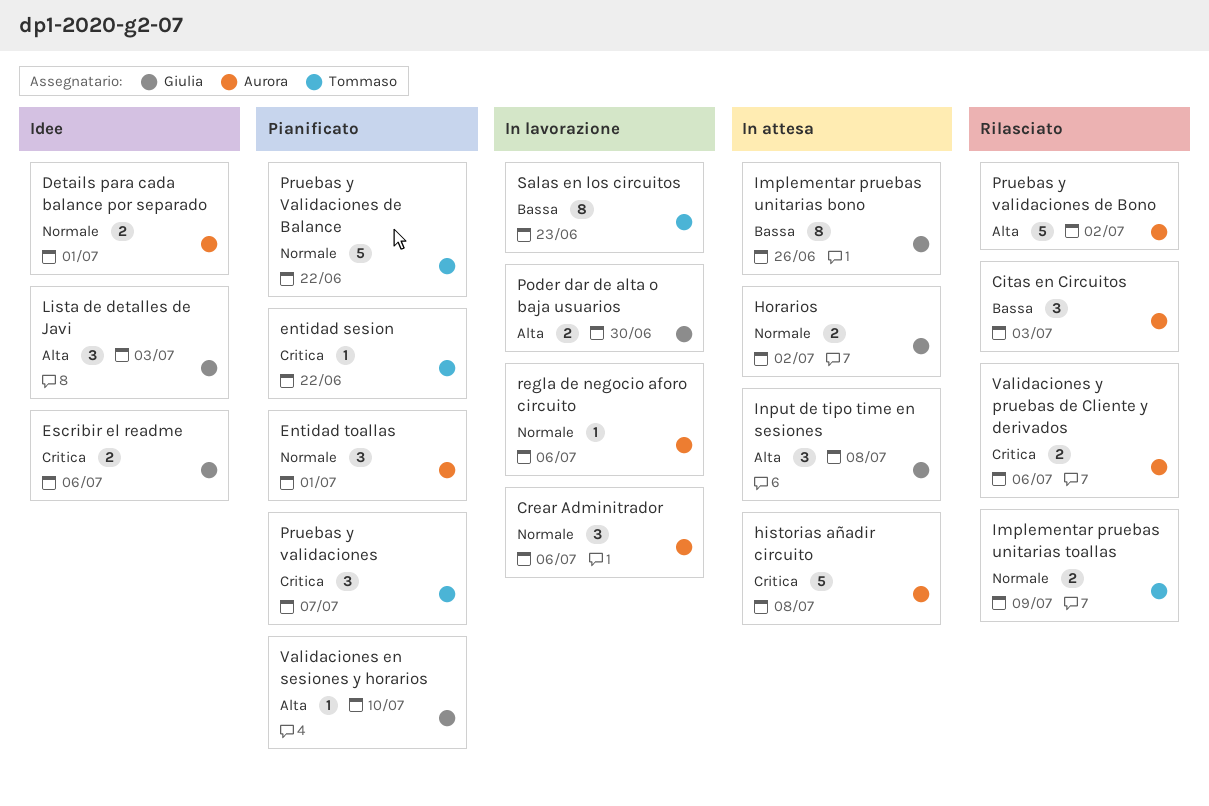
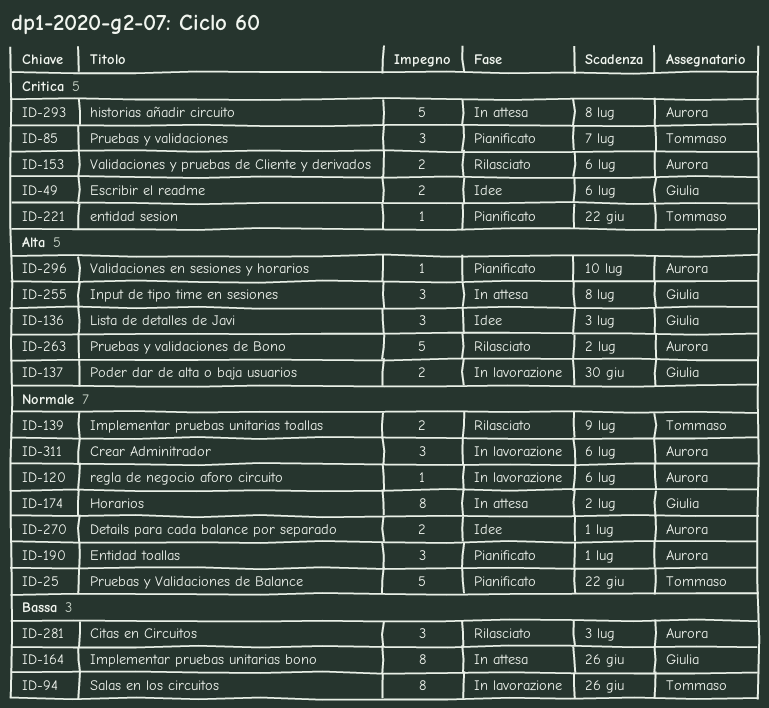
Horarios, estimate: 2 -> 8
Salas en los circuitos, due: Jun 23 -> Jun 26
Validaciones en sesiones y horarios, owner: Giulia -> Aurora

